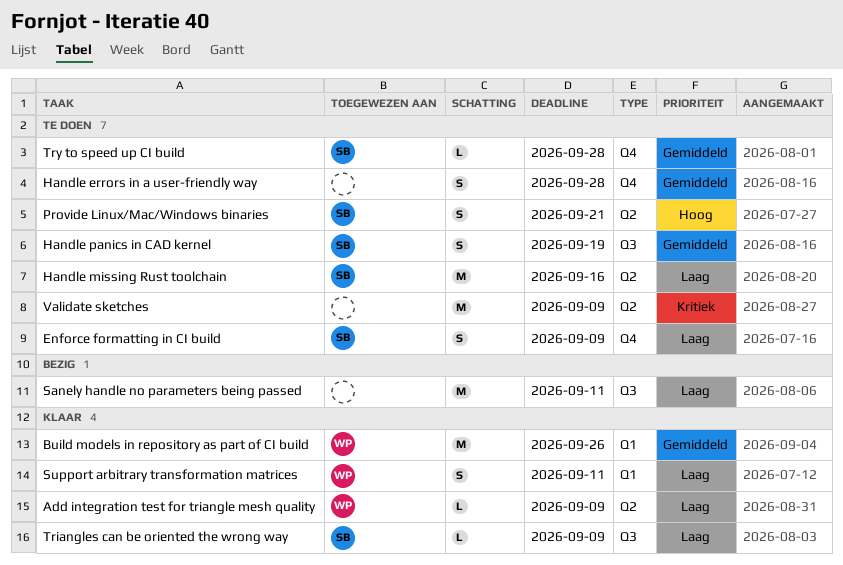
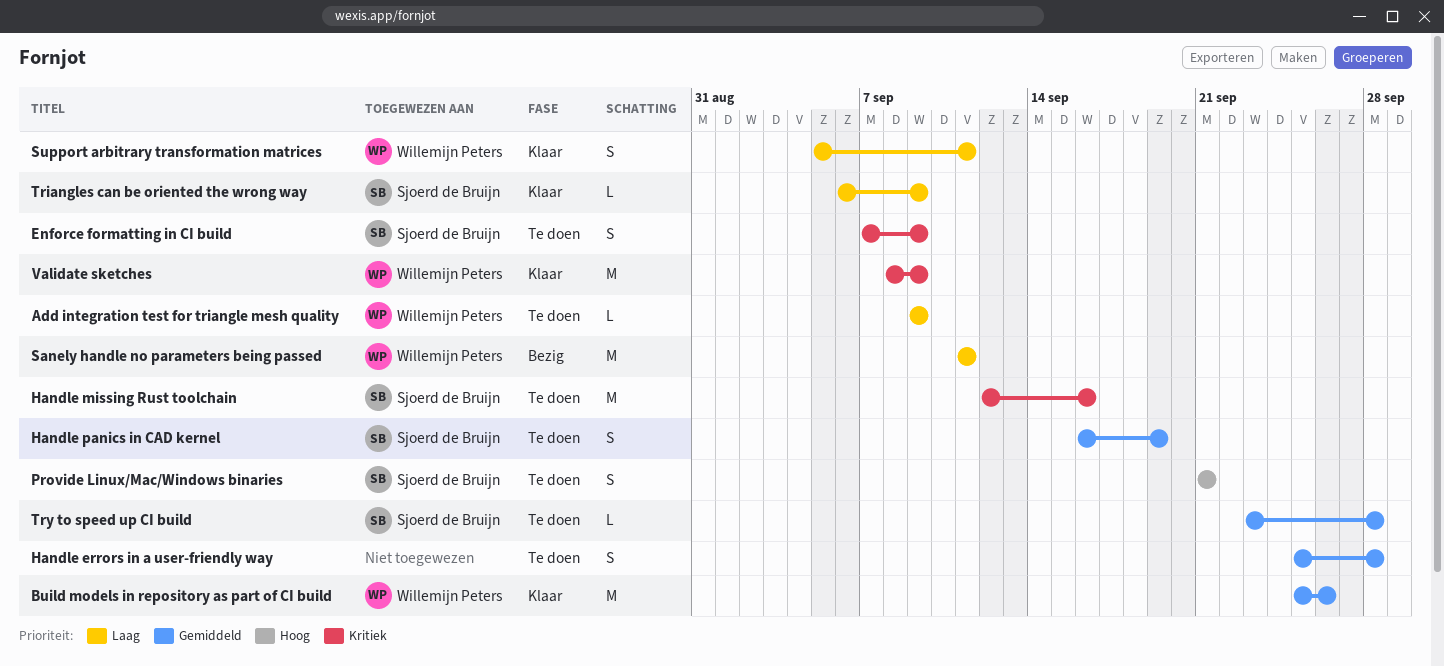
Add integration test for triangle mesh quality, status: Klaar -> Te doen
Enforce formatting in CI build, priority: Laag -> Kritiek
Handle missing Rust toolchain, priority: Laag -> Kritiek
Sanely handle no parameters being passed, owner: none -> Willemijn Peters
Validate sketches, status: Te doen -> Klaar
Validate sketches, owner: none -> Willemijn Peters

